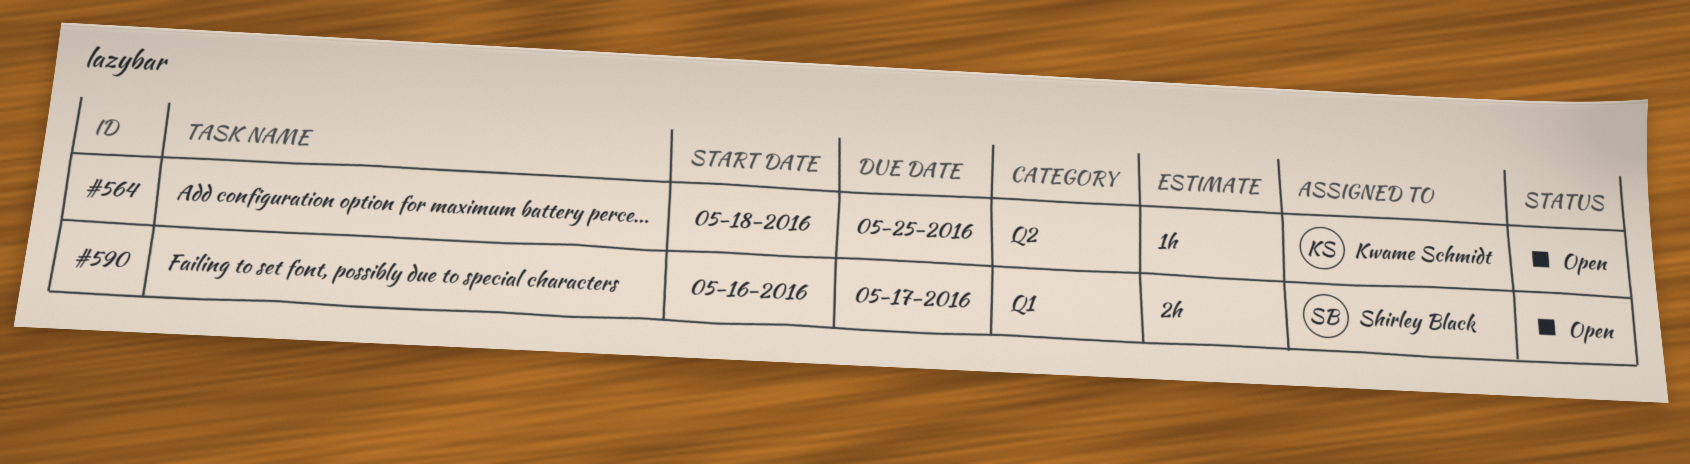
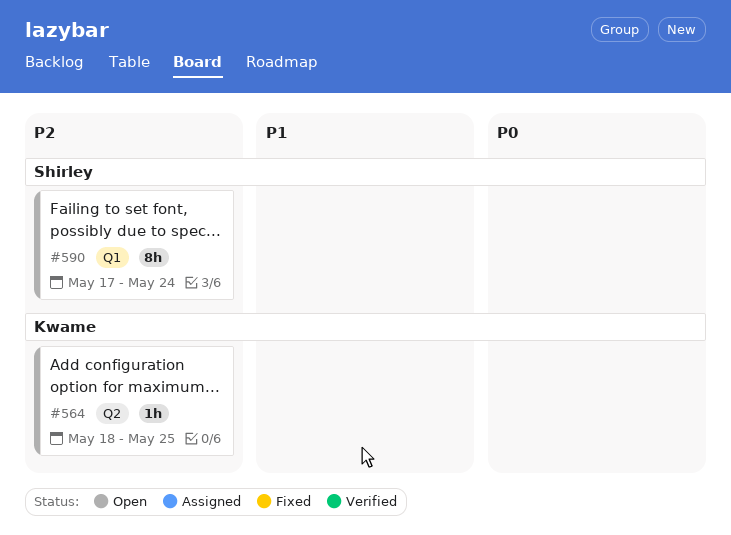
#590, estimate: 2h -> 8h
#590, start: May 16 -> May 17
#590, due: May 17 -> May 24

